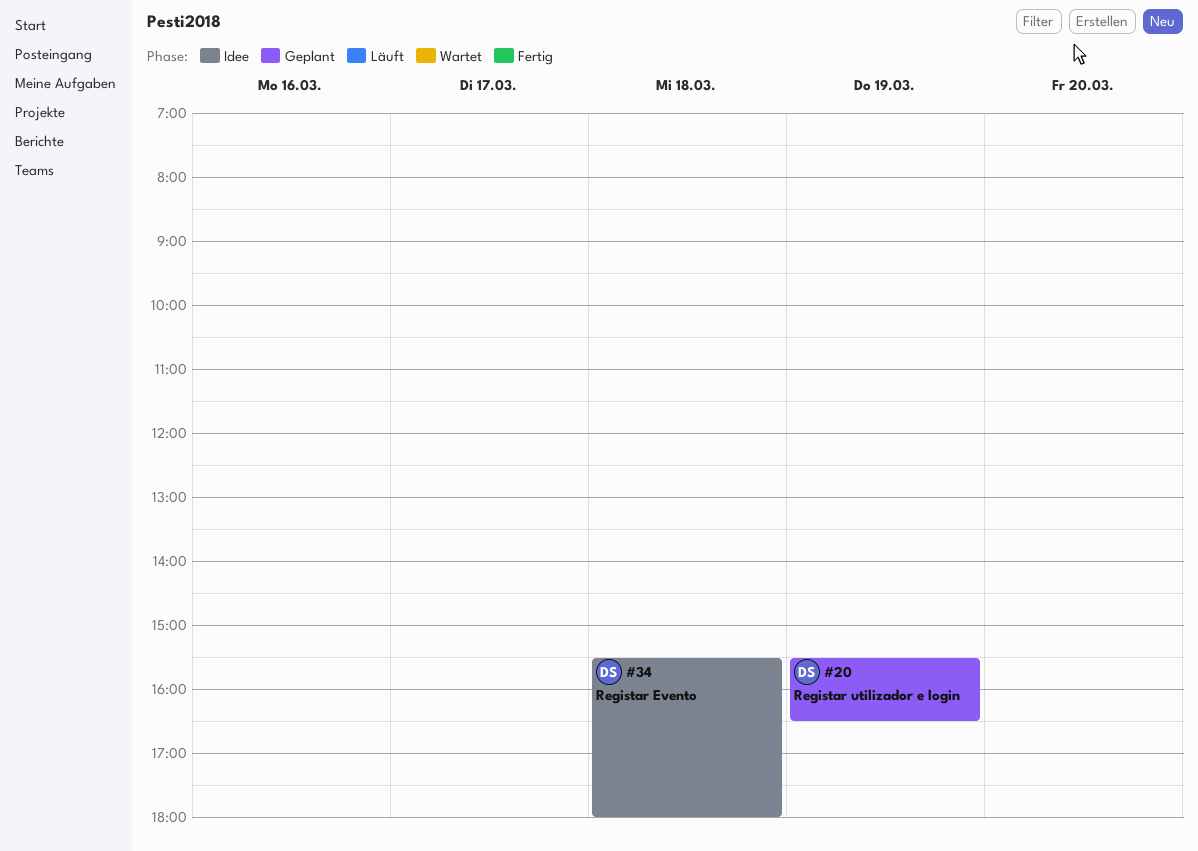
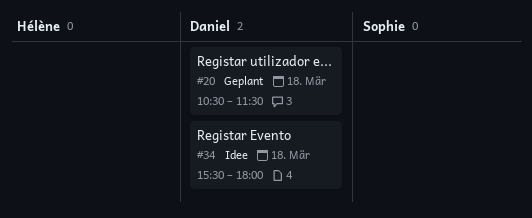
#20, day: Mar 19 -> Mar 18
#20, begins: 15:30 -> 10:30
#20, ends: 16:30 -> 11:30

